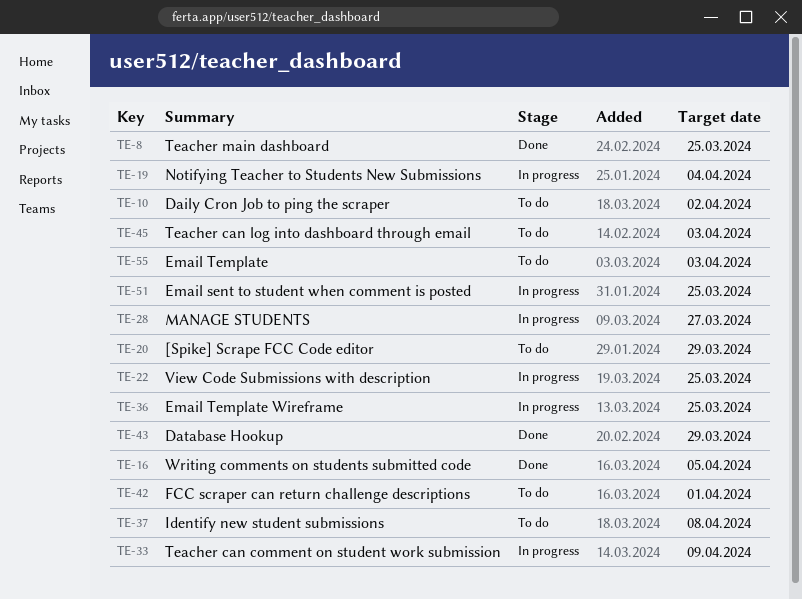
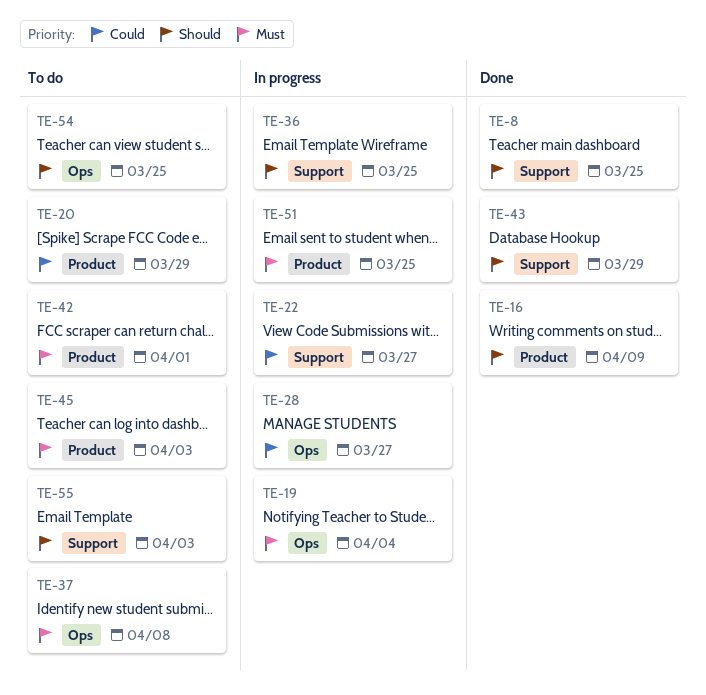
TE-10: present -> none
TE-16, due: Apr 5 -> Apr 9
TE-22, due: Mar 25 -> Mar 27
TE-33: present -> none
TE-54: none -> present

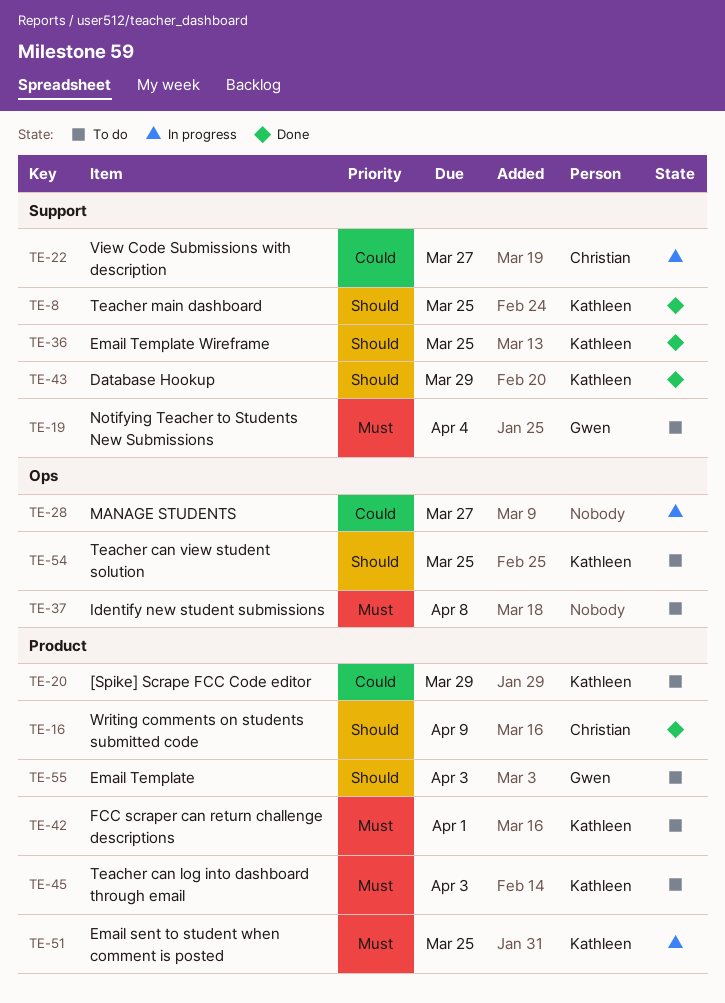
TE-19, status: In progress -> To do
TE-19, label: Ops -> Support
TE-36, status: In progress -> Done
TE-55, label: Support -> Product

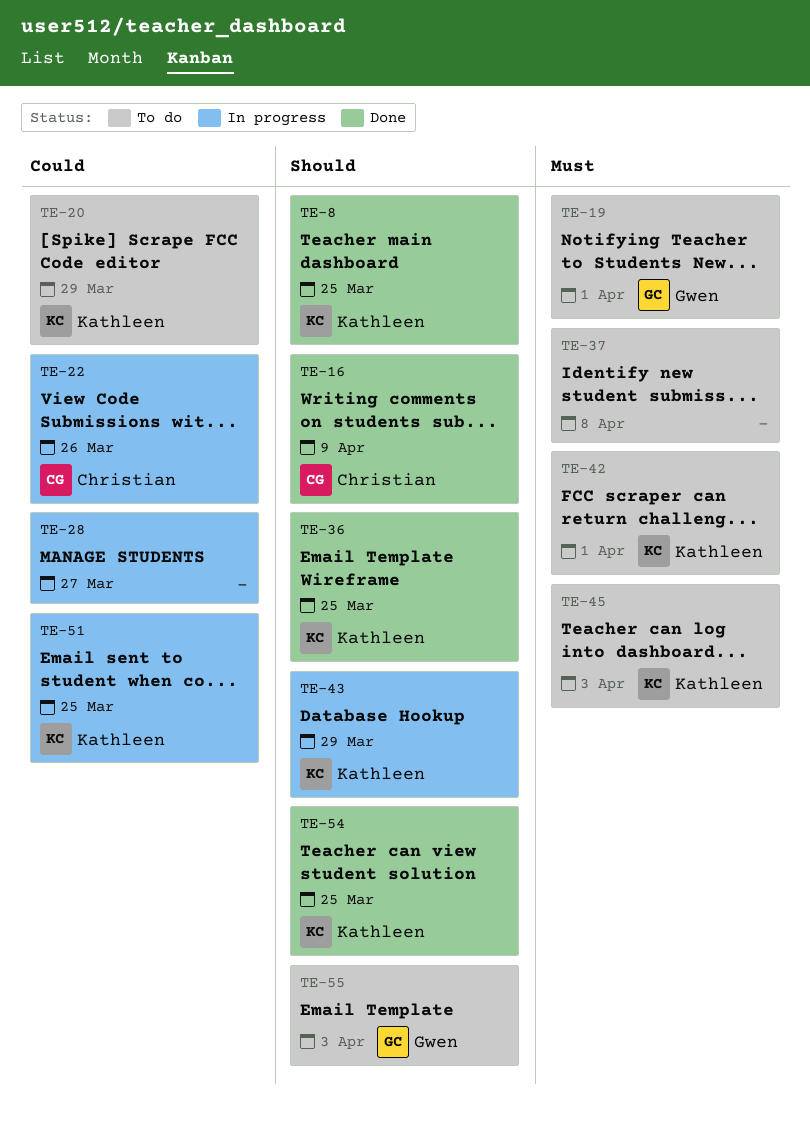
TE-19, due: Apr 4 -> Apr 1
TE-22, due: Mar 27 -> Mar 26
TE-43, status: Done -> In progress
TE-51, priority: Must -> Could
TE-54, status: To do -> Done

